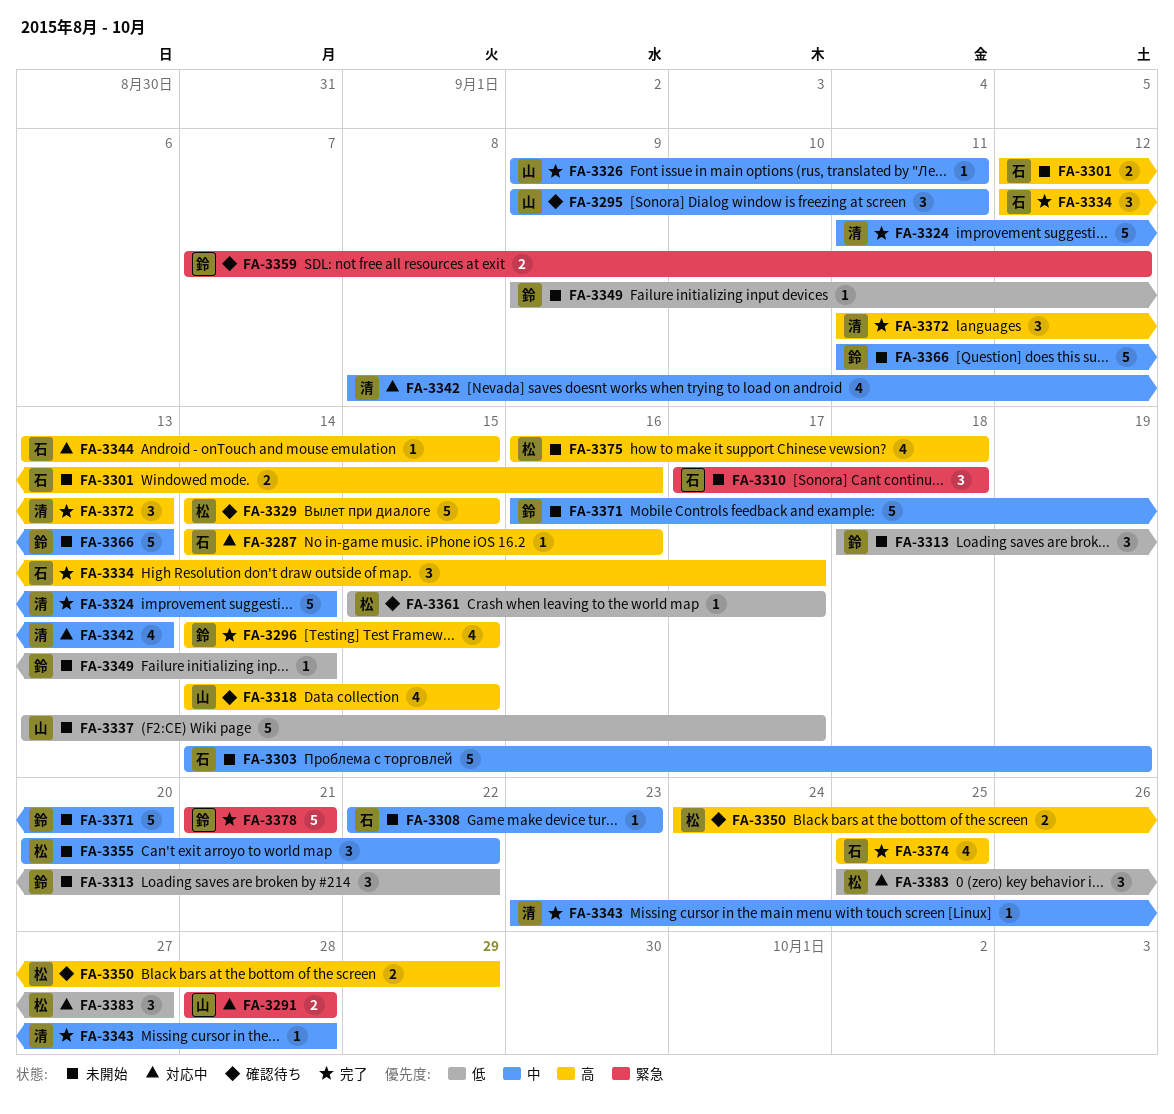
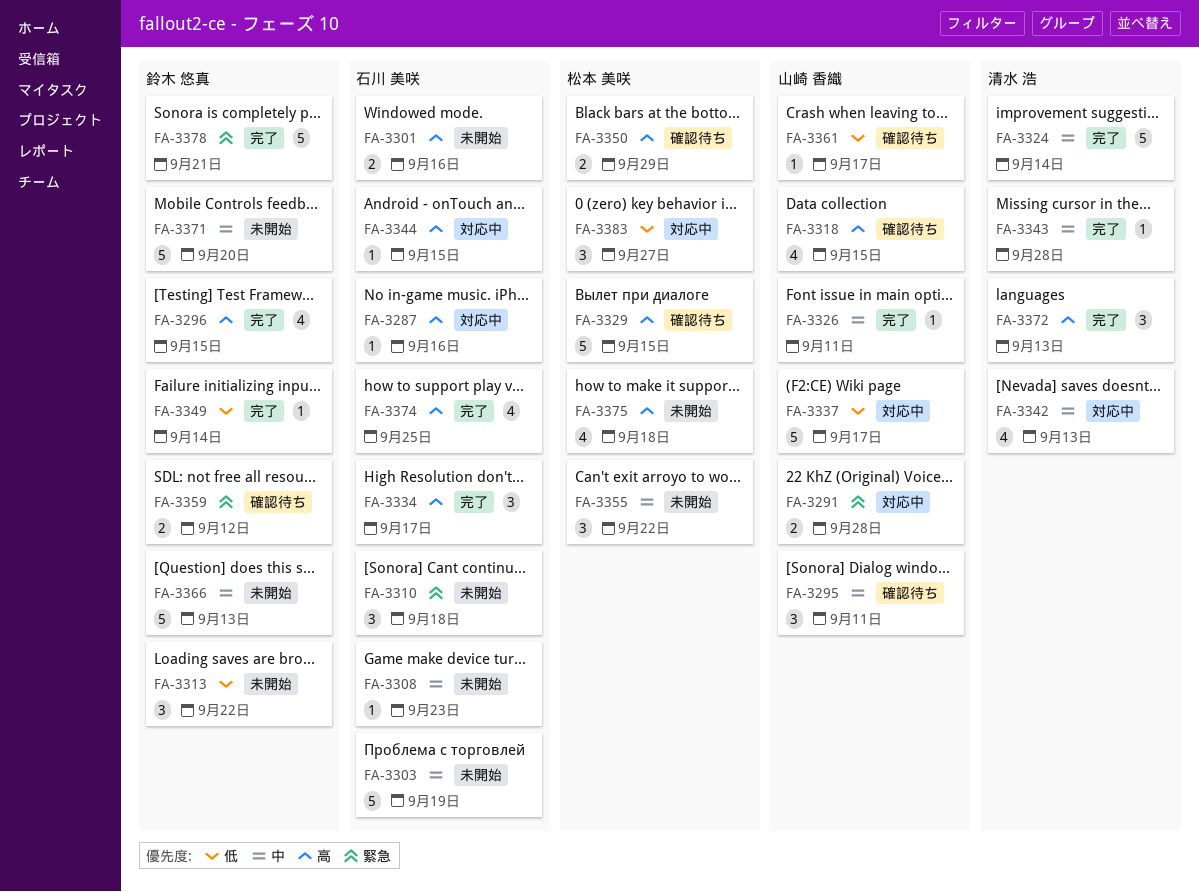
FA-3337, status: 未開始 -> 対応中
FA-3349, status: 未開始 -> 完了
FA-3361, owner: 松本 美咲 -> 山崎 香織

